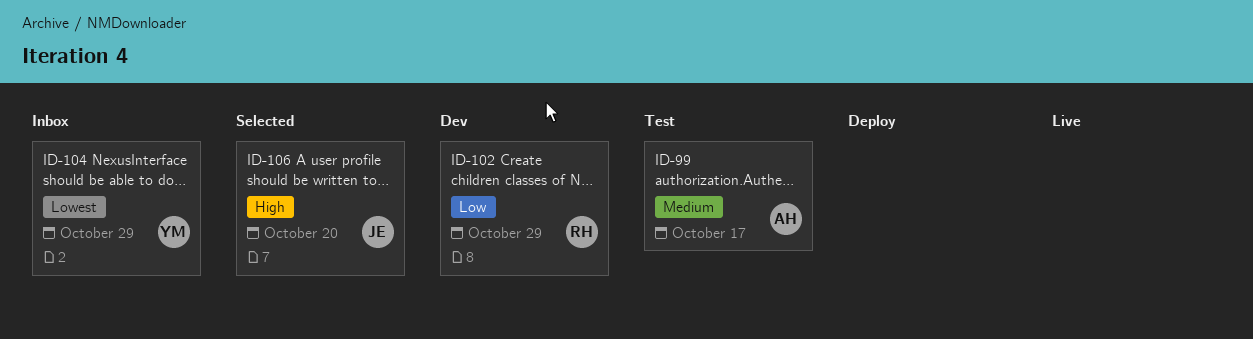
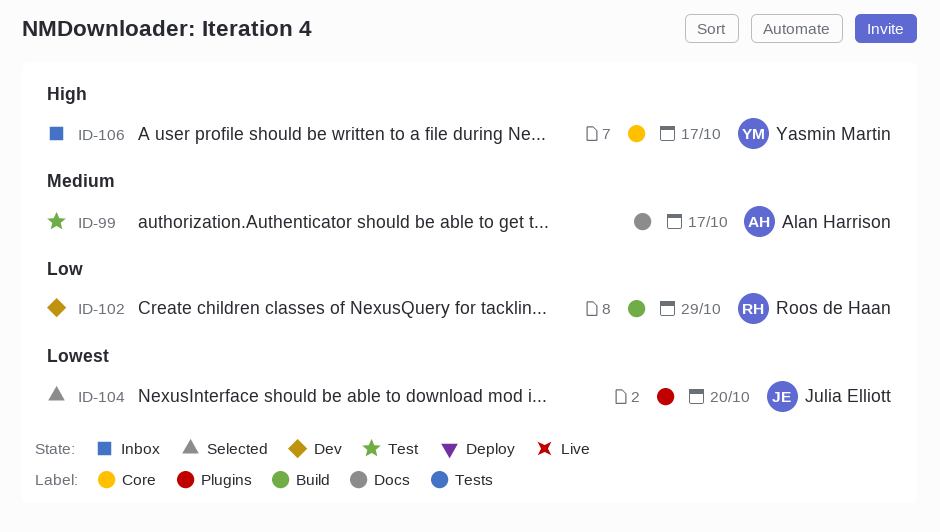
ID-104, status: Inbox -> Selected
ID-104, owner: Yasmin Martin -> Julia Elliott
ID-104, due: Oct 29 -> Oct 20
ID-106, status: Selected -> Inbox
ID-106, owner: Julia Elliott -> Yasmin Martin
ID-106, due: Oct 20 -> Oct 17

